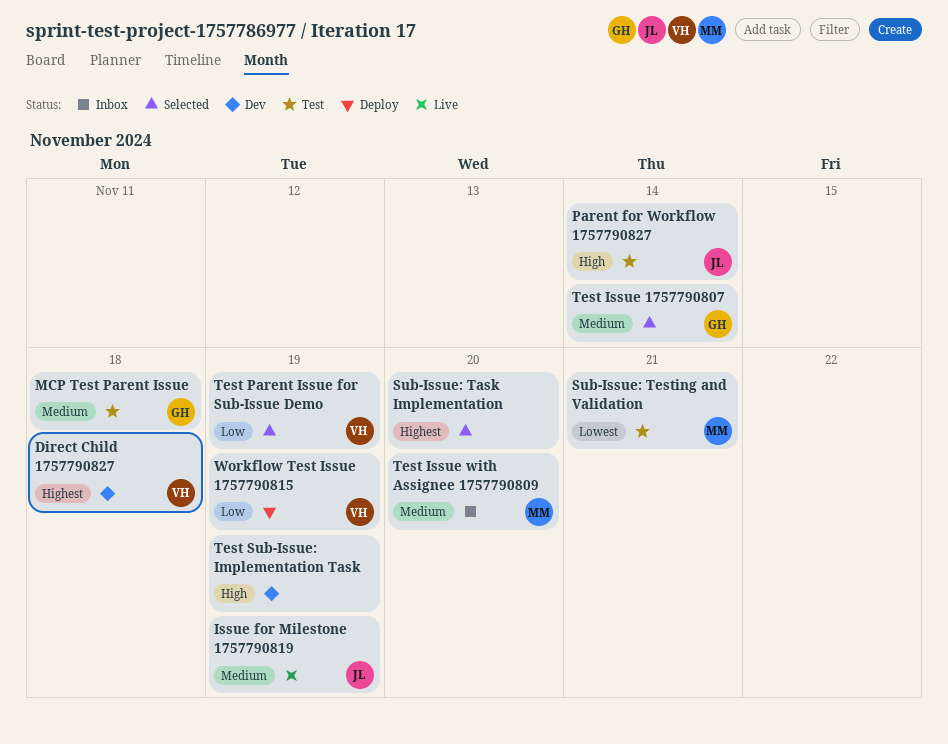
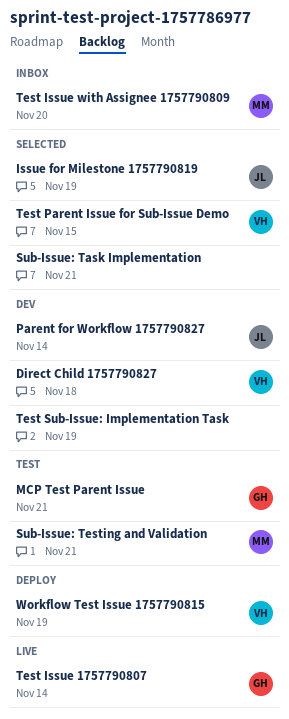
Issue for Milestone 1757790819, status: Live -> Selected
MCP Test Parent Issue, due: Nov 18 -> Nov 21
Parent for Workflow 1757790827, status: Test -> Dev
Sub-Issue: Task Implementation, due: Nov 20 -> Nov 21
Test Issue 1757790807, status: Selected -> Live
Test Parent Issue for Sub-Issue Demo, due: Nov 19 -> Nov 15

